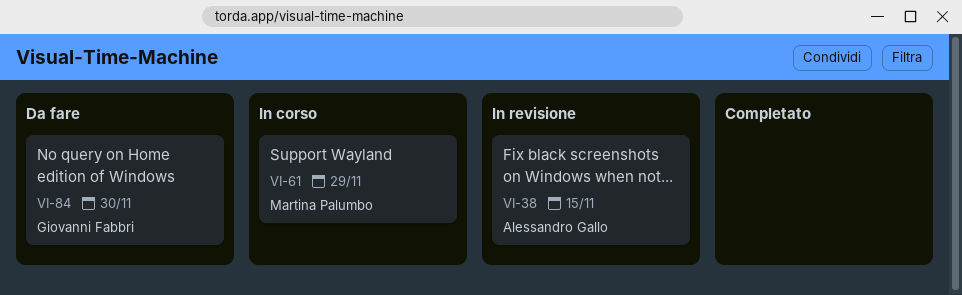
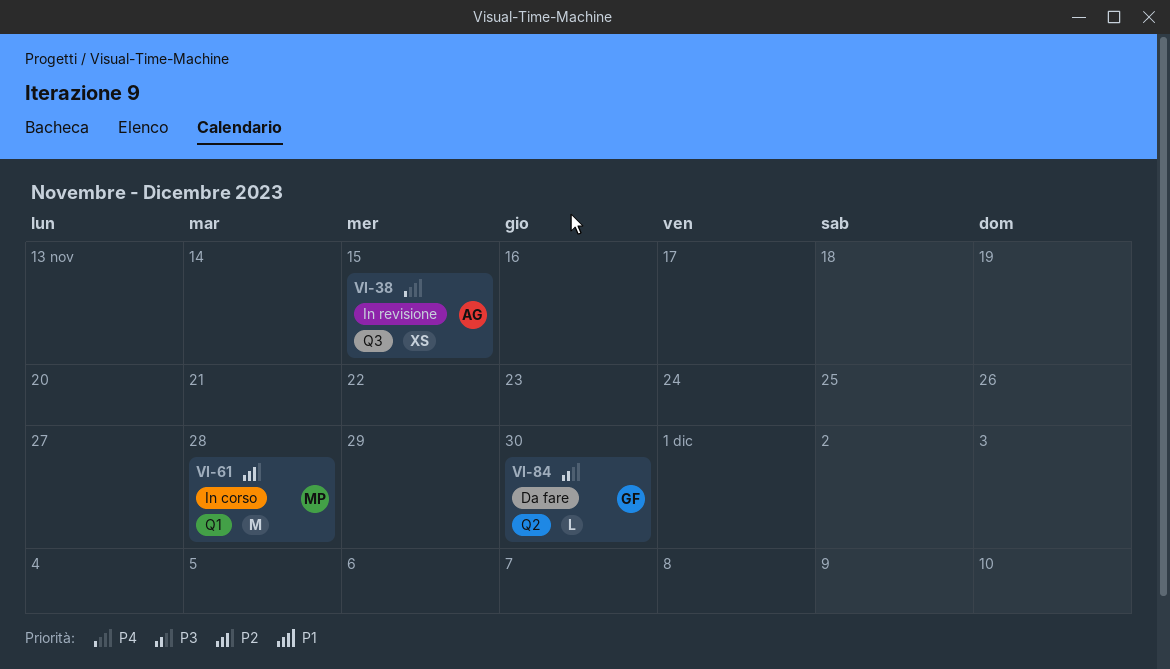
VI-61, due: Nov 29 -> Nov 28

